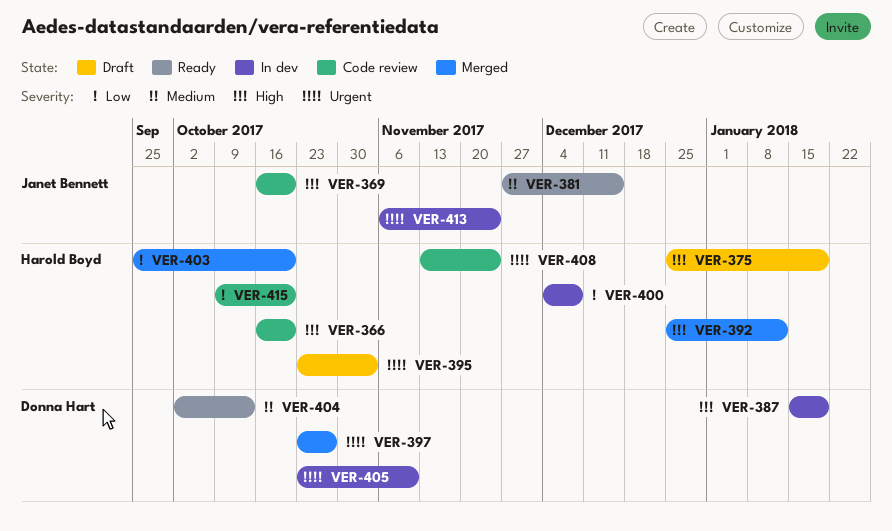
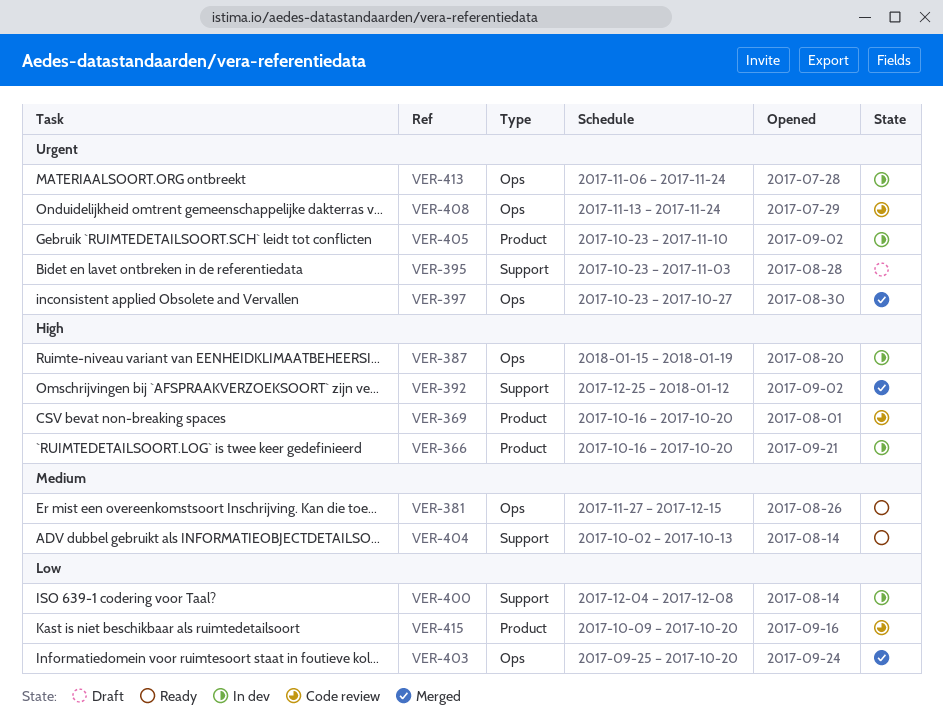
VER-366, status: Code review -> In dev
VER-375: present -> none

